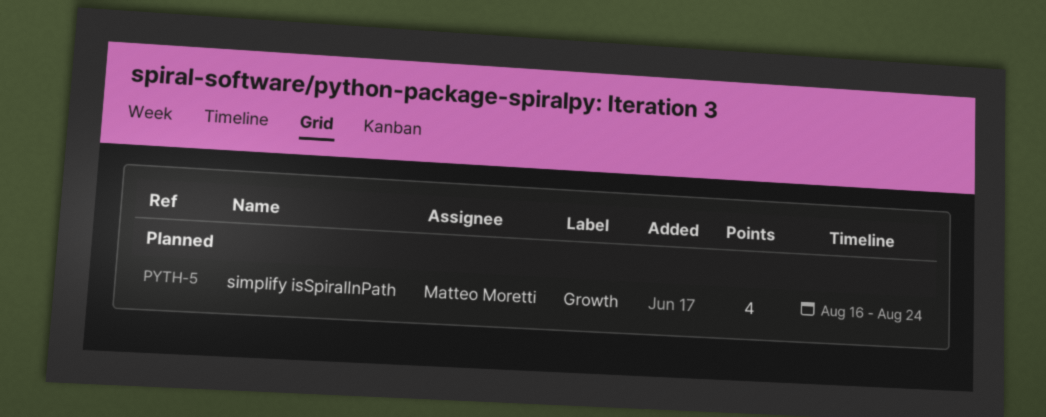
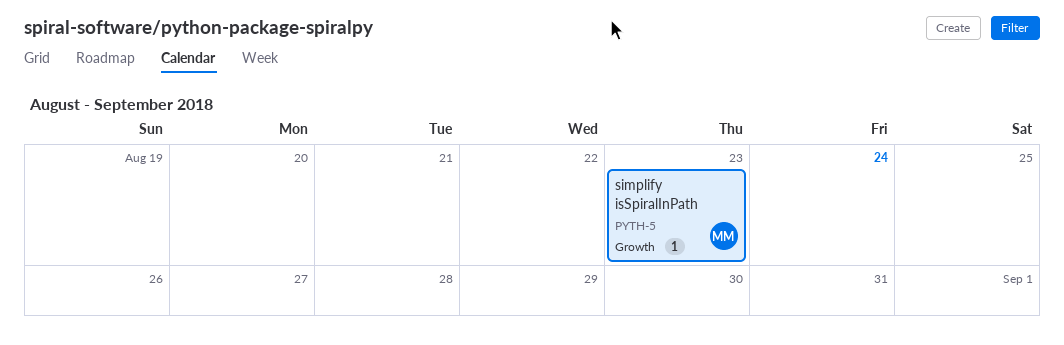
PYTH-5, estimate: 4 -> 1
PYTH-5, due: Aug 24 -> Aug 23

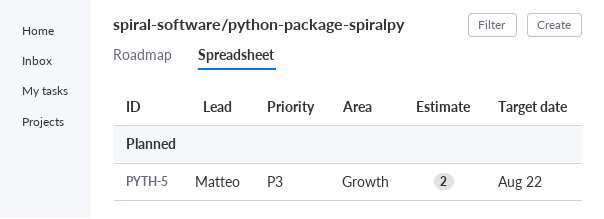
PYTH-5, estimate: 1 -> 2
PYTH-5, due: Aug 23 -> Aug 22

